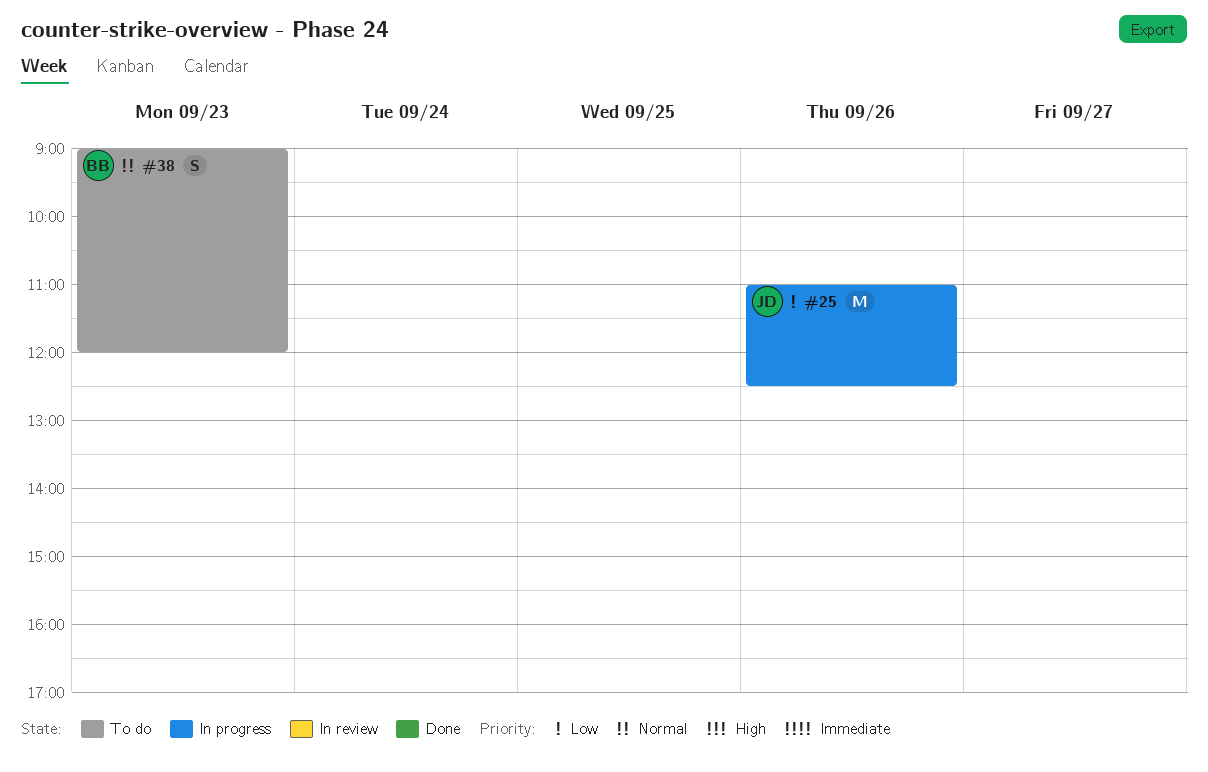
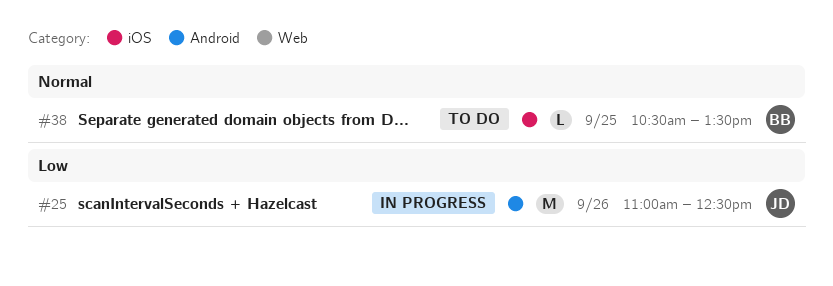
#38, estimate: S -> L
#38, day: Sep 23 -> Sep 25
#38, begins: 09:00 -> 10:30
#38, ends: 12:00 -> 13:30

